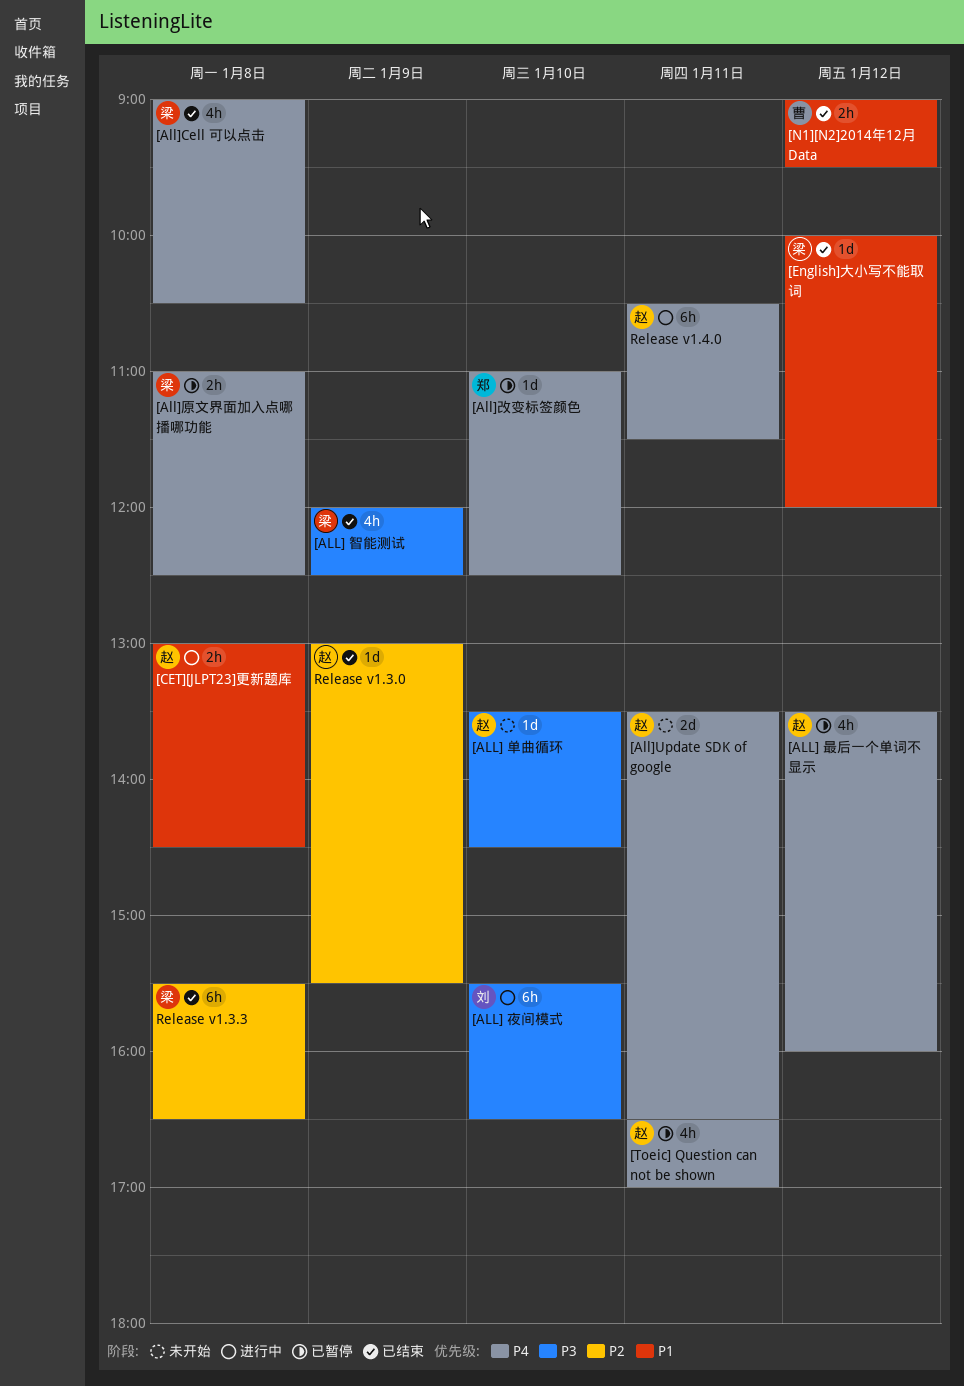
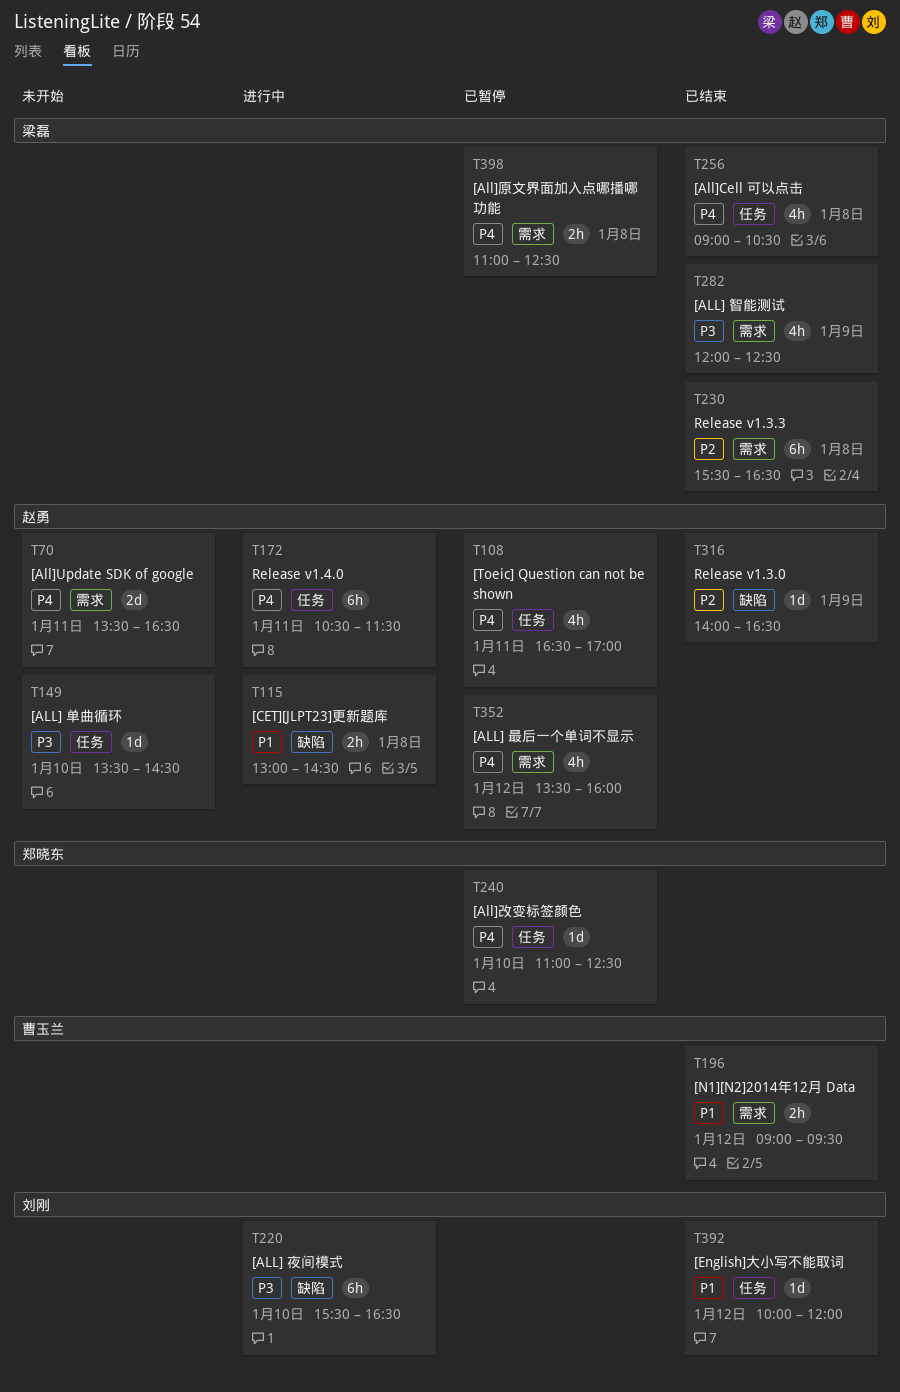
[English]大小写不能取词, owner: 梁磊 -> 刘刚
Release v1.3.0, begins: 13:00 -> 14:00
Release v1.3.0, ends: 15:30 -> 16:30

